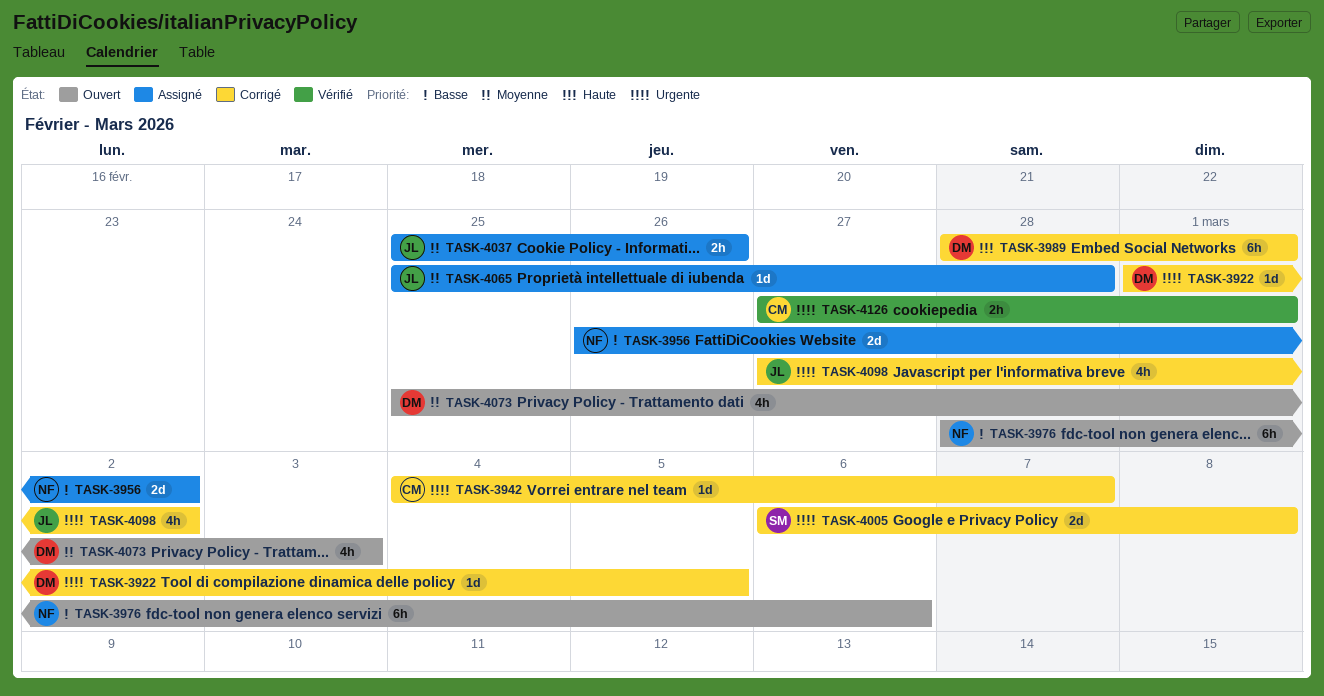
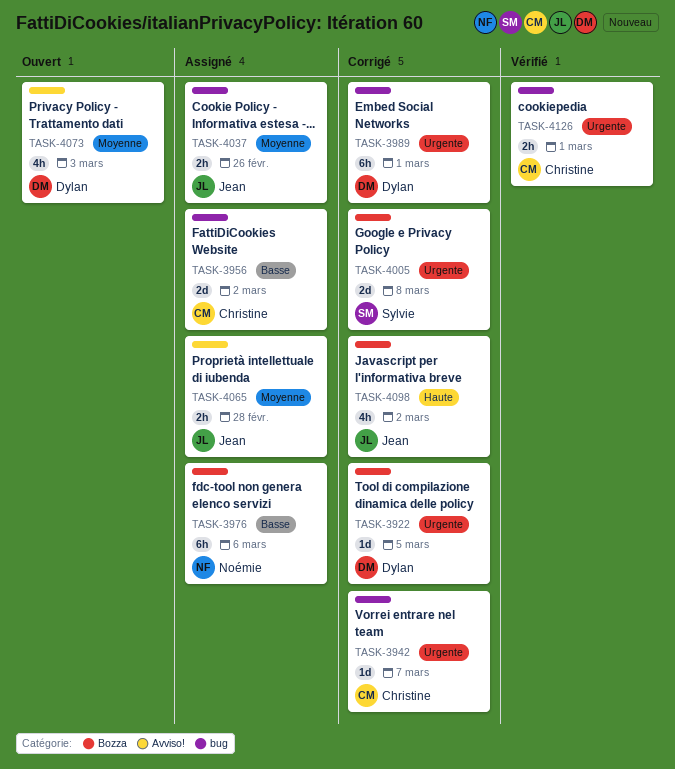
TASK-3956, owner: Noémie -> Christine
TASK-3976, status: Ouvert -> Assigné
TASK-3989, priority: Haute -> Urgente
TASK-4065, estimate: 1d -> 2h
TASK-4098, priority: Urgente -> Haute

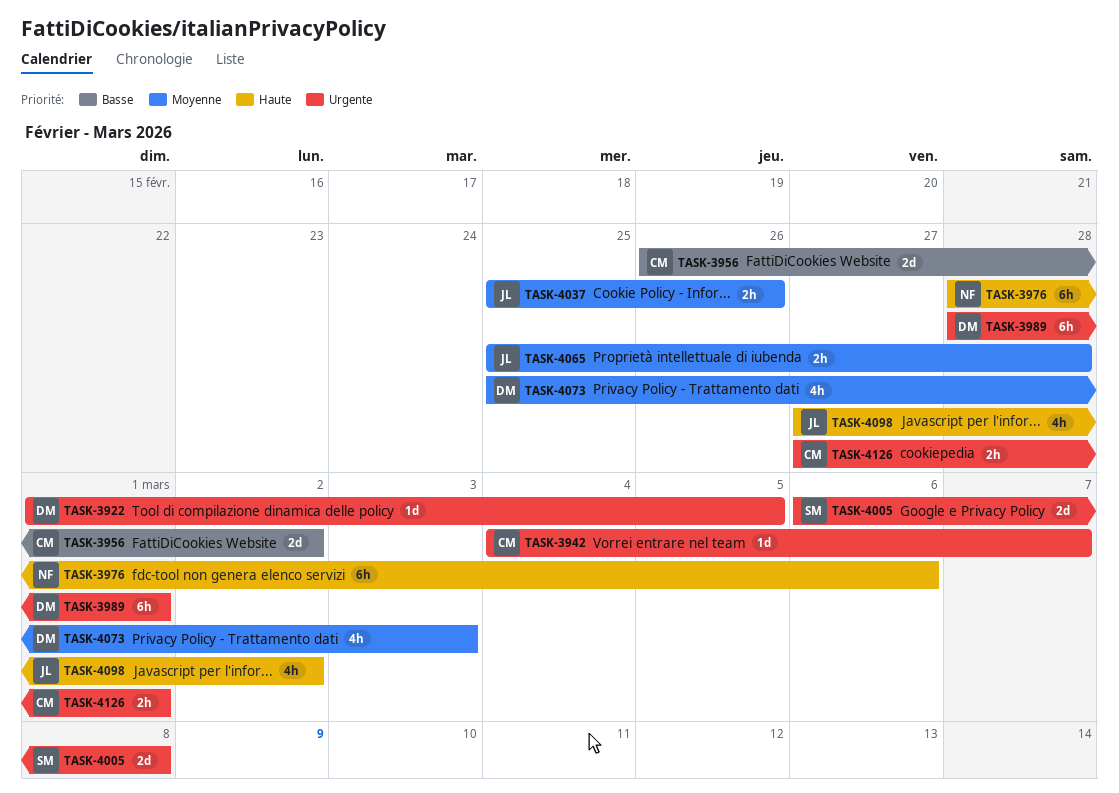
TASK-3976, priority: Basse -> Haute

